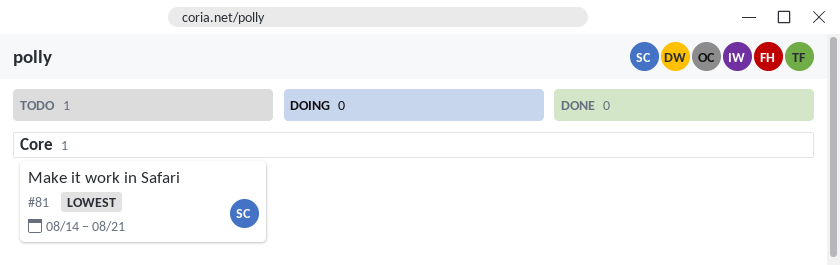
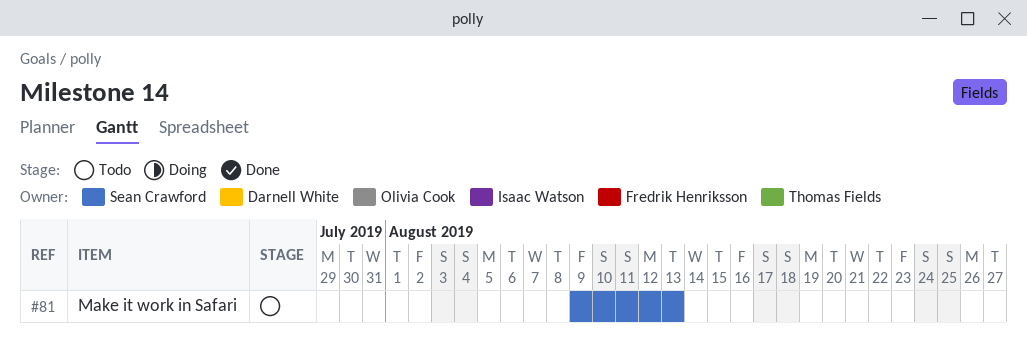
#81, start: Aug 14 -> Aug 9
#81, due: Aug 21 -> Aug 13

